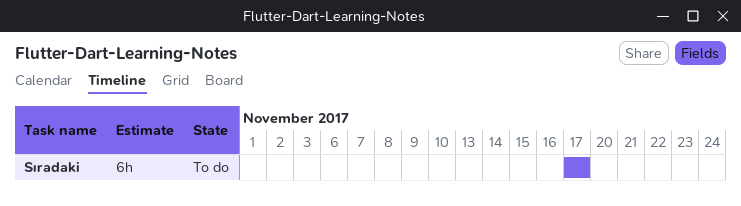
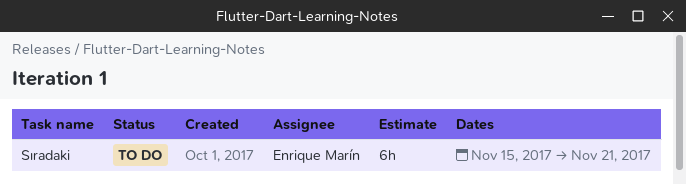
Sıradaki, start: Nov 17 -> Nov 15
Sıradaki, due: Nov 17 -> Nov 21

